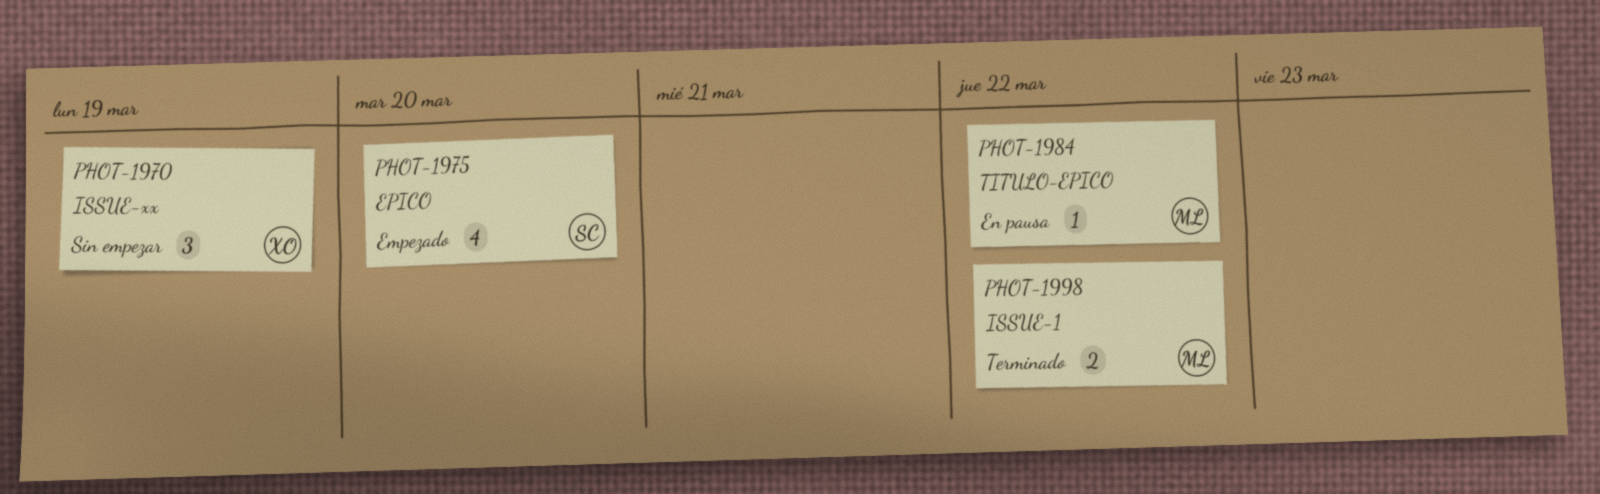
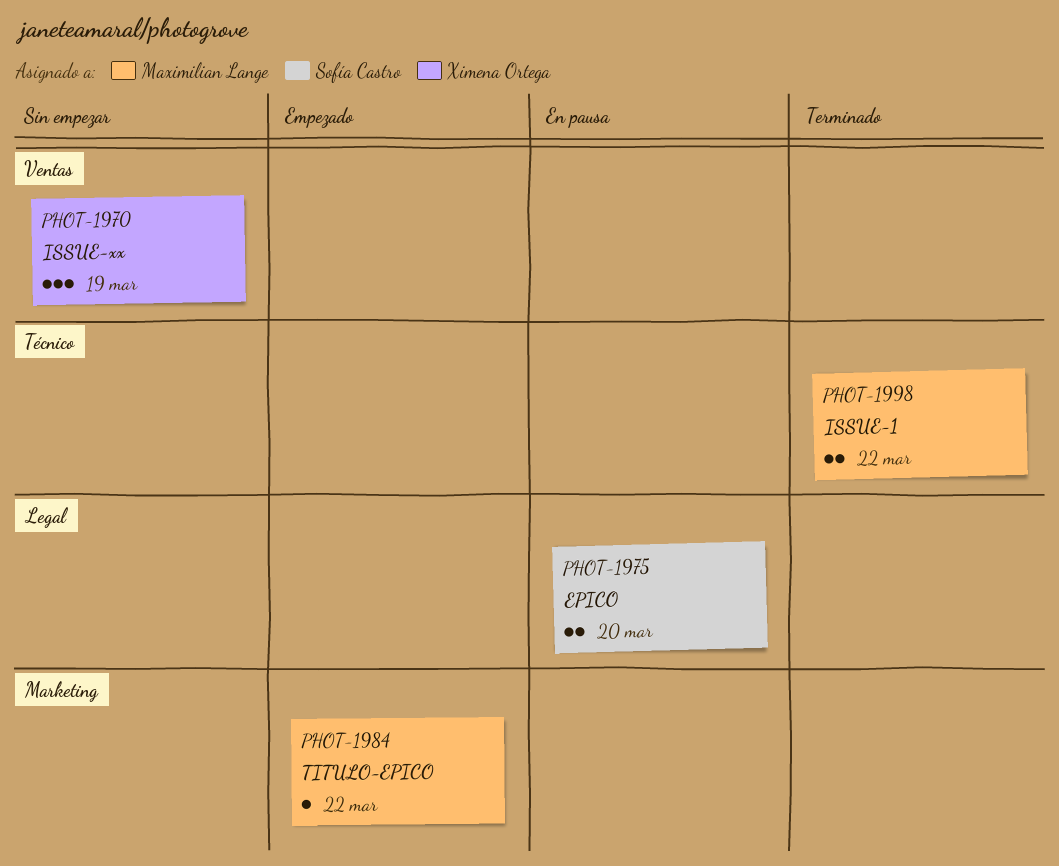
PHOT-1975, status: Empezado -> En pausa
PHOT-1975, estimate: 4 -> 2
PHOT-1984, status: En pausa -> Empezado

